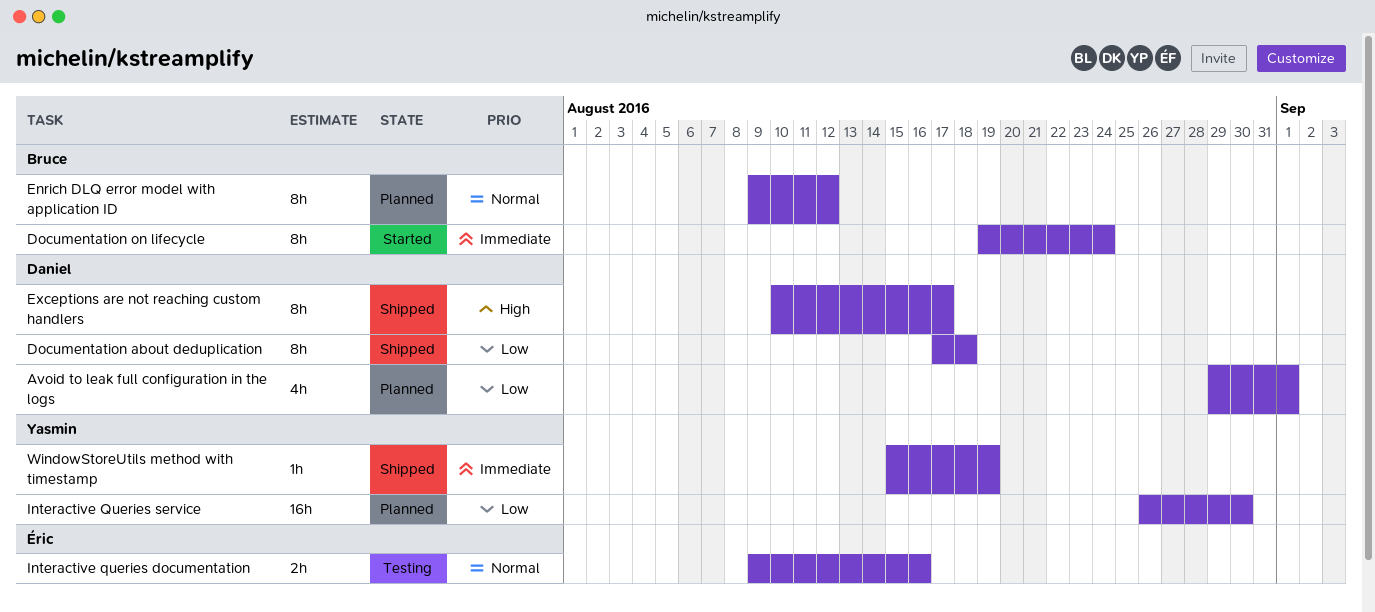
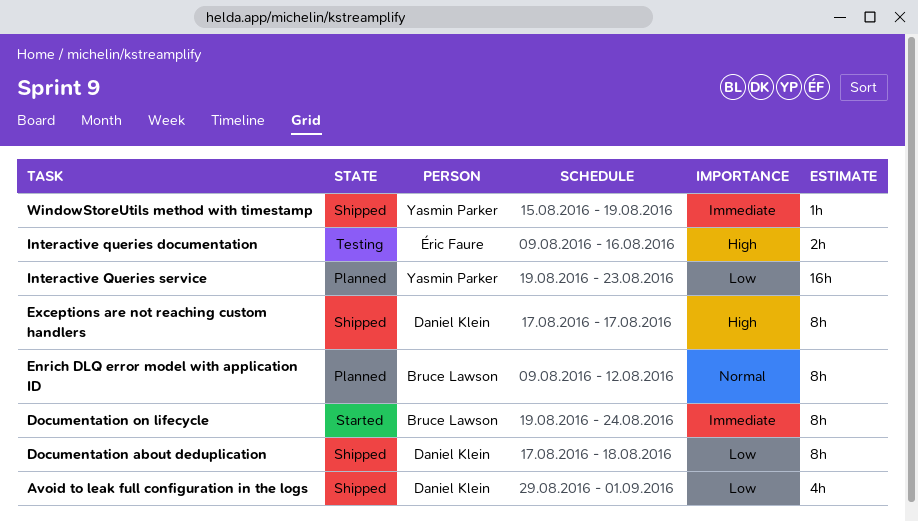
Avoid to leak full configuration in the logs, status: Planned -> Shipped
Exceptions are not reaching custom handlers, start: Aug 10 -> Aug 17
Interactive queries documentation, priority: Normal -> High
Interactive Queries service, start: Aug 26 -> Aug 19
Interactive Queries service, due: Aug 30 -> Aug 23

